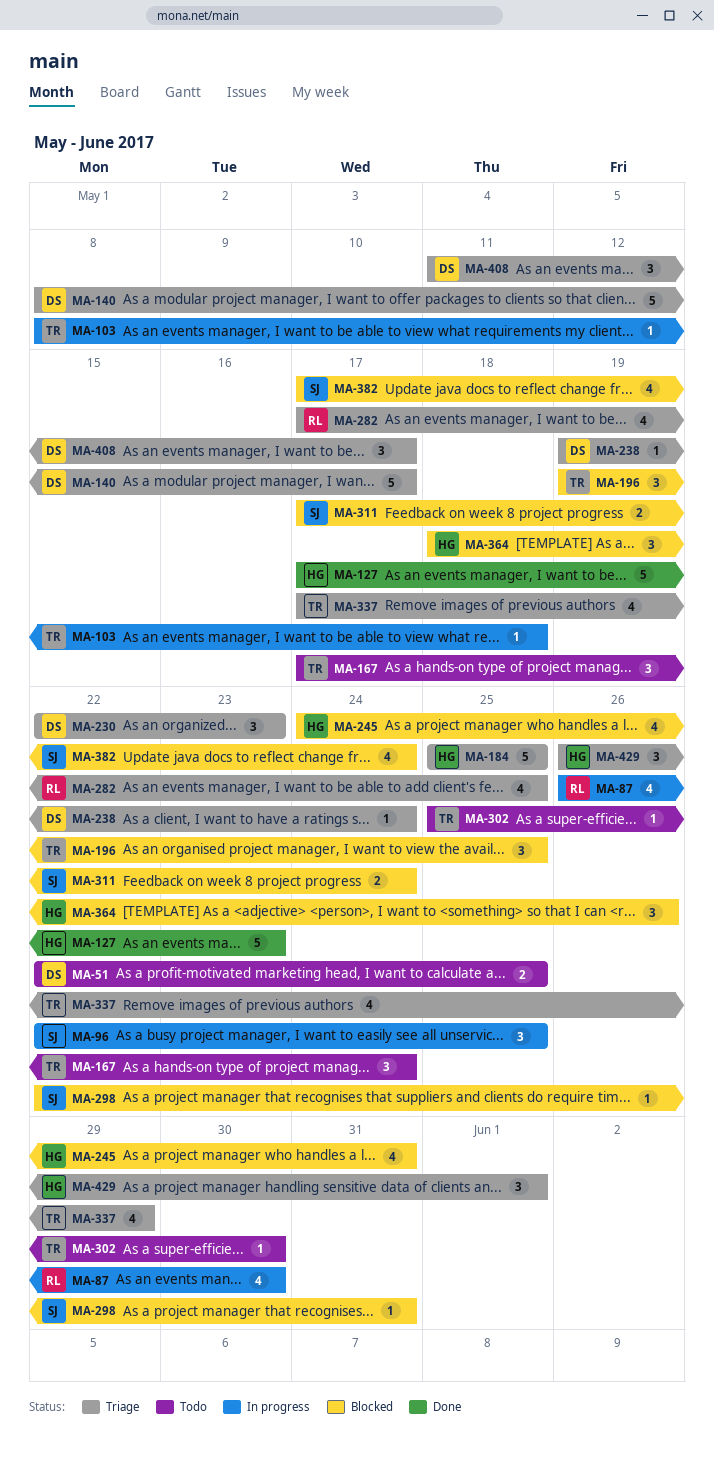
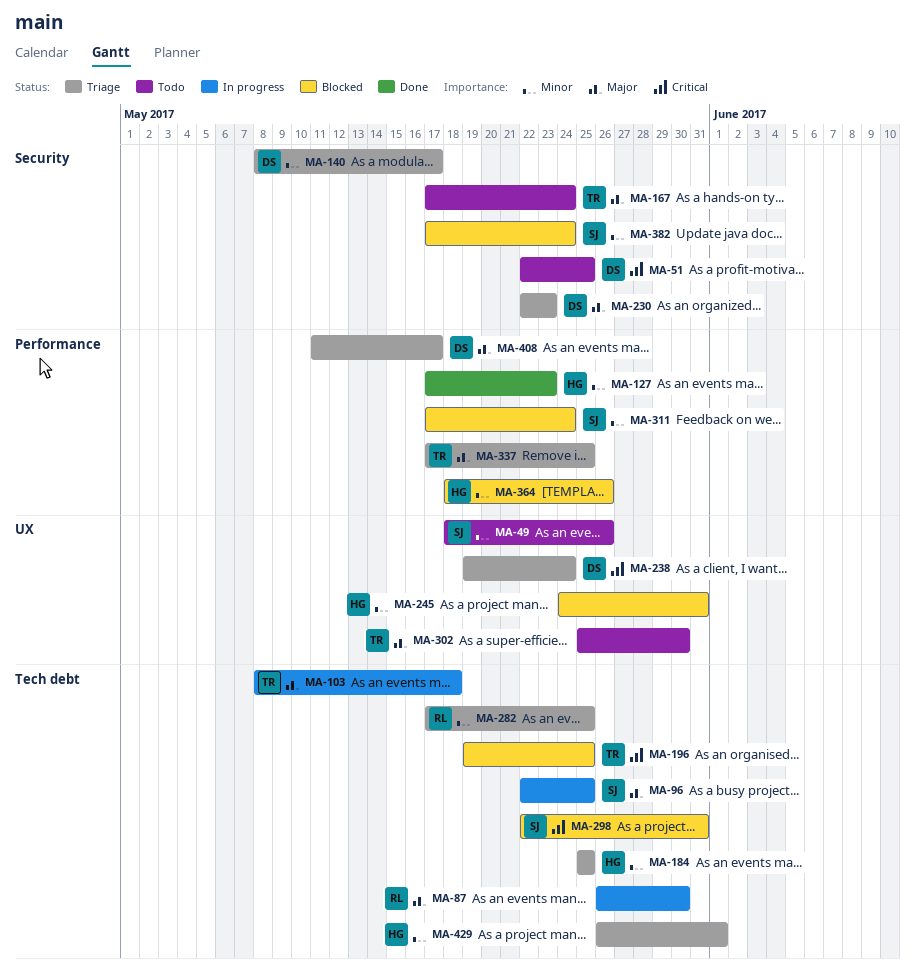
MA-49: none -> present
MA-337, due: May 29 -> May 25

